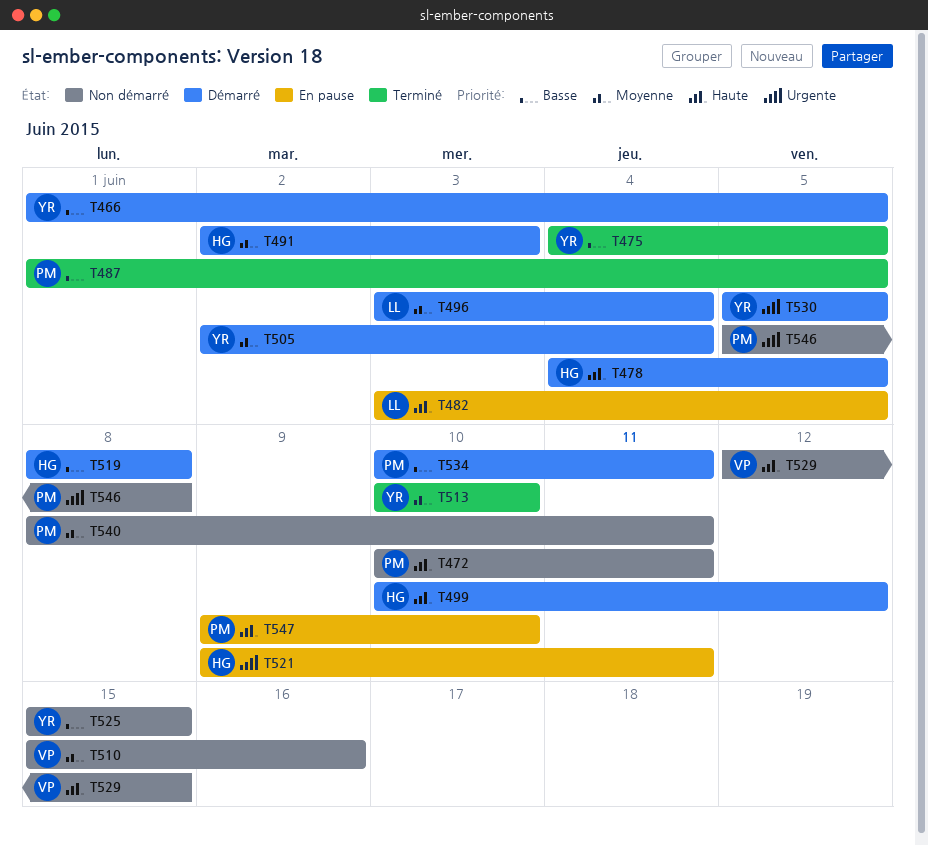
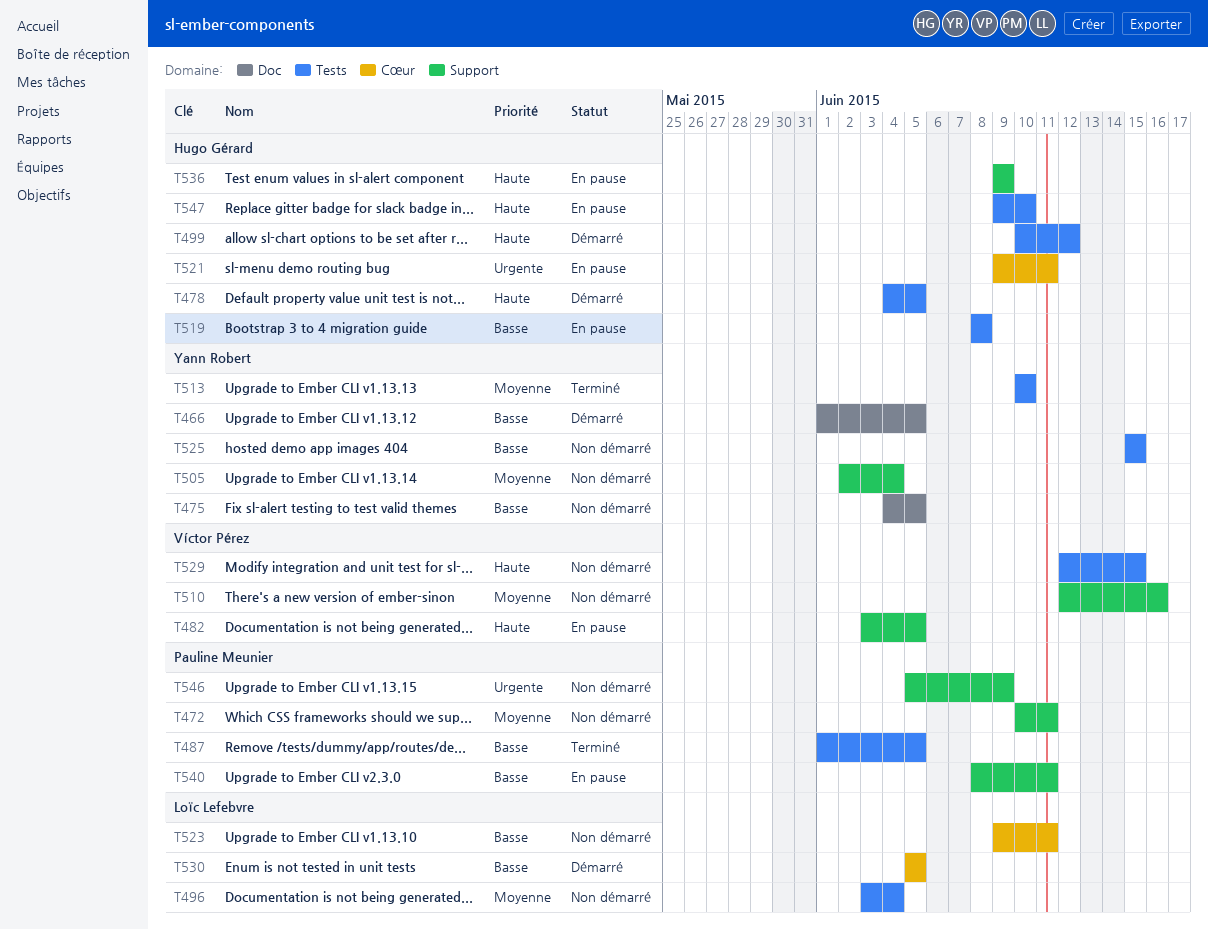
T472, priority: Haute -> Moyenne
T475, status: Terminé -> Non démarré
T482, owner: Loïc Lefebvre -> Víctor Pérez
T491: present -> none
T496, status: Démarré -> Non démarré
T505, status: Démarré -> Non démarré
T510, start: Jun 15 -> Jun 12
T519, status: Démarré -> En pause
T523: none -> present
T530, owner: Yann Robert -> Loïc Lefebvre
T530, priority: Urgente -> Basse
T534: present -> none
T536: none -> present
T540, status: Non démarré -> En pause
T540, priority: Moyenne -> Basse
T546, due: Jun 8 -> Jun 9
T547, owner: Pauline Meunier -> Hugo Gérard

